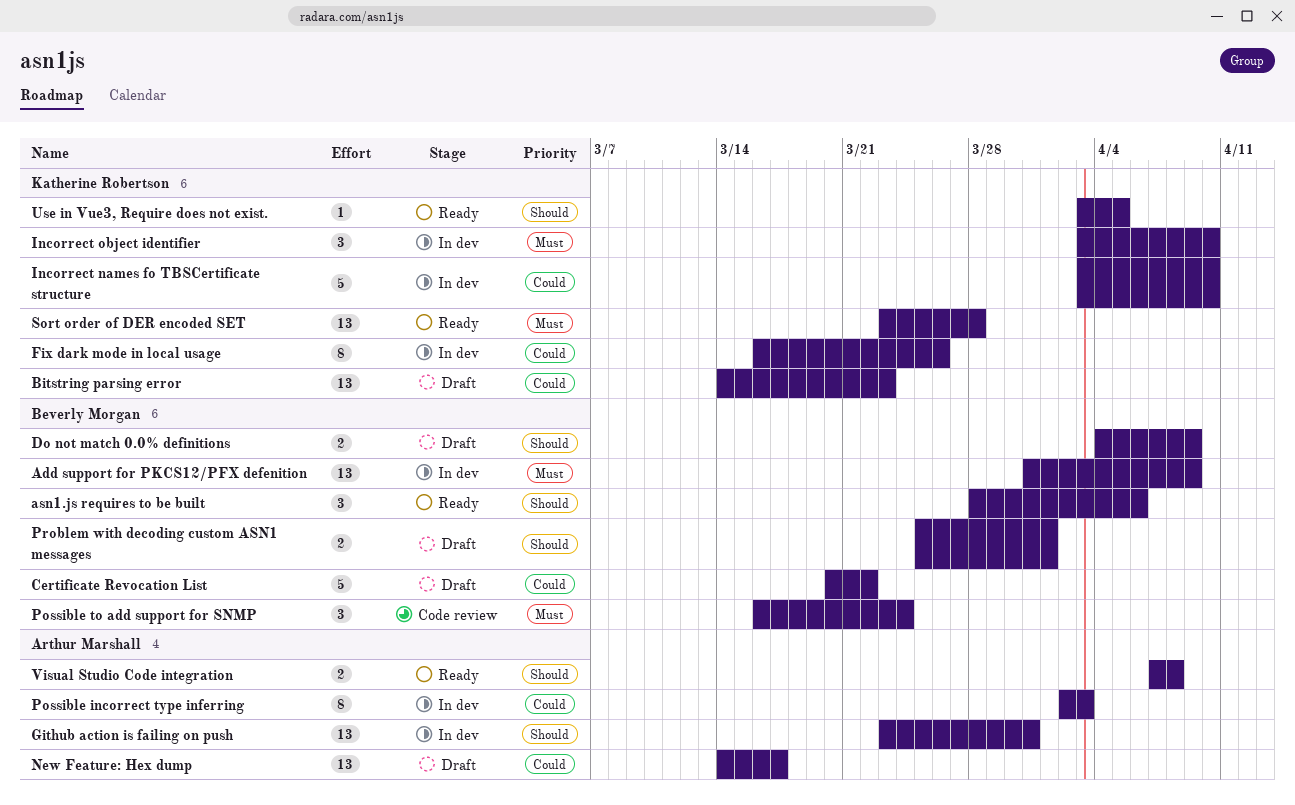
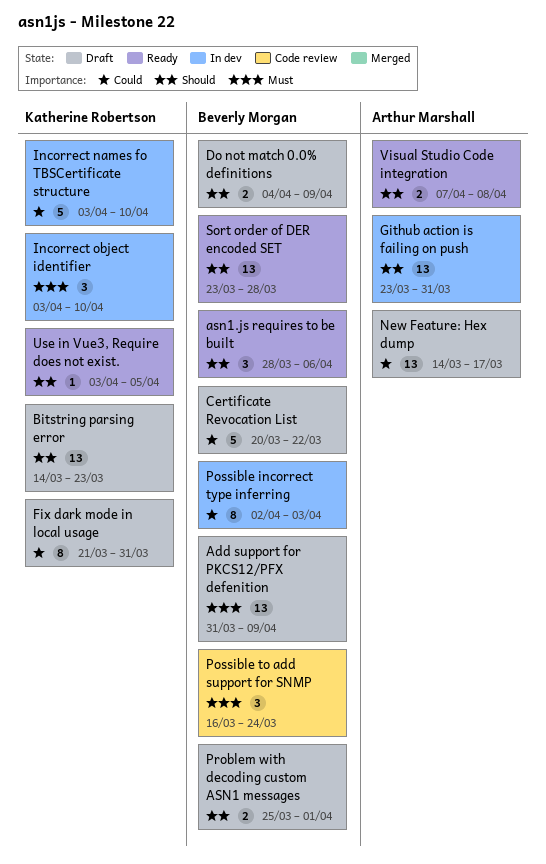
Add support for PKCS12/PFX defenition, status: In dev -> Draft
Bitstring parsing error, priority: Could -> Should
Fix dark mode in local usage, status: In dev -> Draft
Fix dark mode in local usage, start: Mar 16 -> Mar 21
Fix dark mode in local usage, due: Mar 26 -> Mar 31
Possible incorrect type inferring, owner: Arthur Marshall -> Beverly Morgan
Sort order of DER encoded SET, owner: Katherine Robertson -> Beverly Morgan
Sort order of DER encoded SET, priority: Must -> Should

